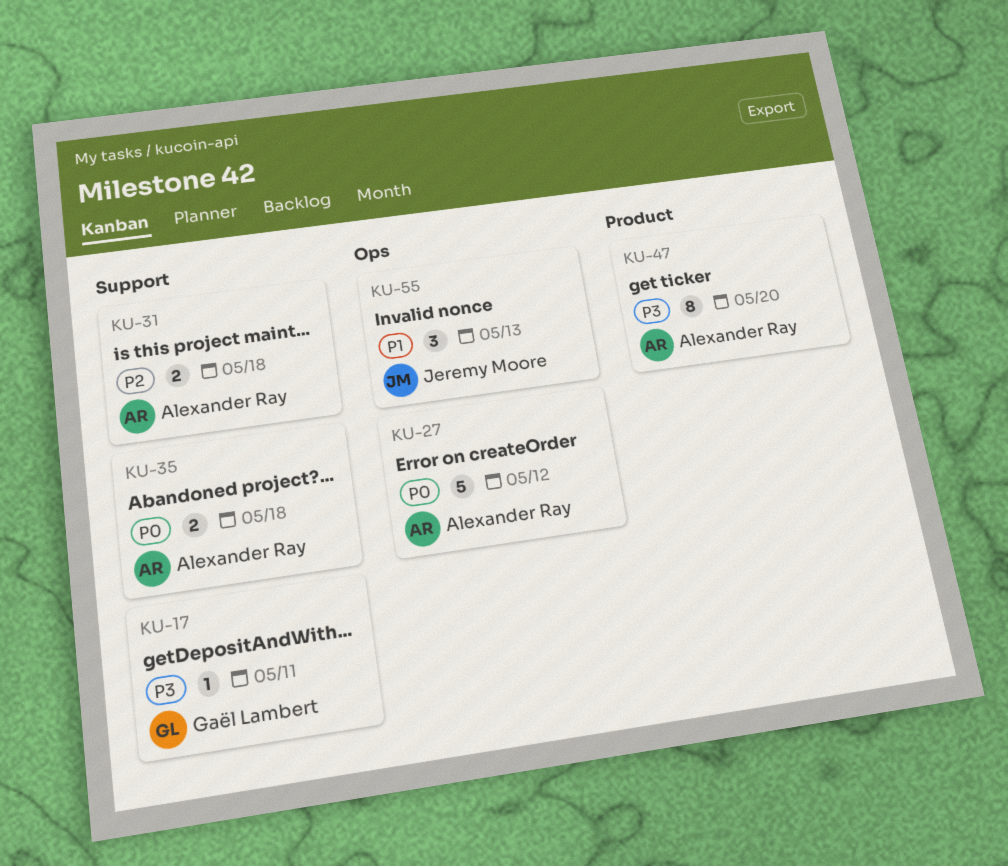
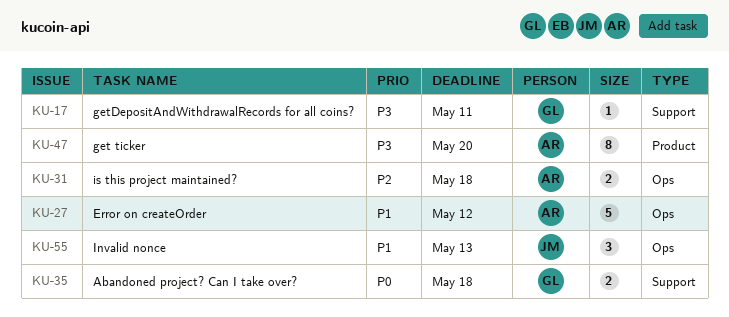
KU-27, priority: P0 -> P1
KU-31, label: Support -> Ops
KU-35, owner: Alexander Ray -> Gaël Lambert

